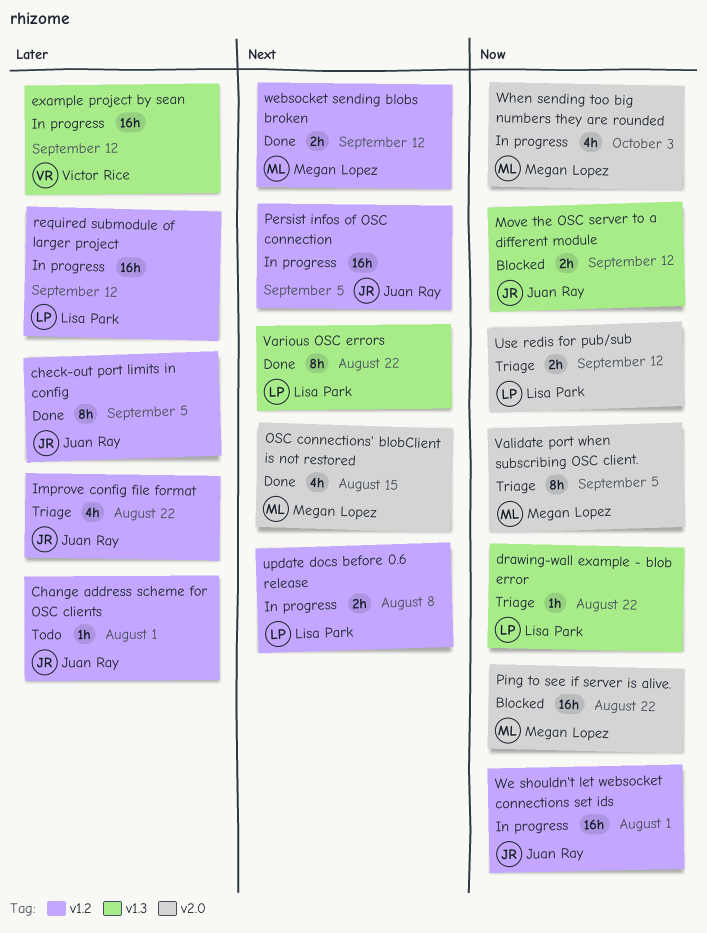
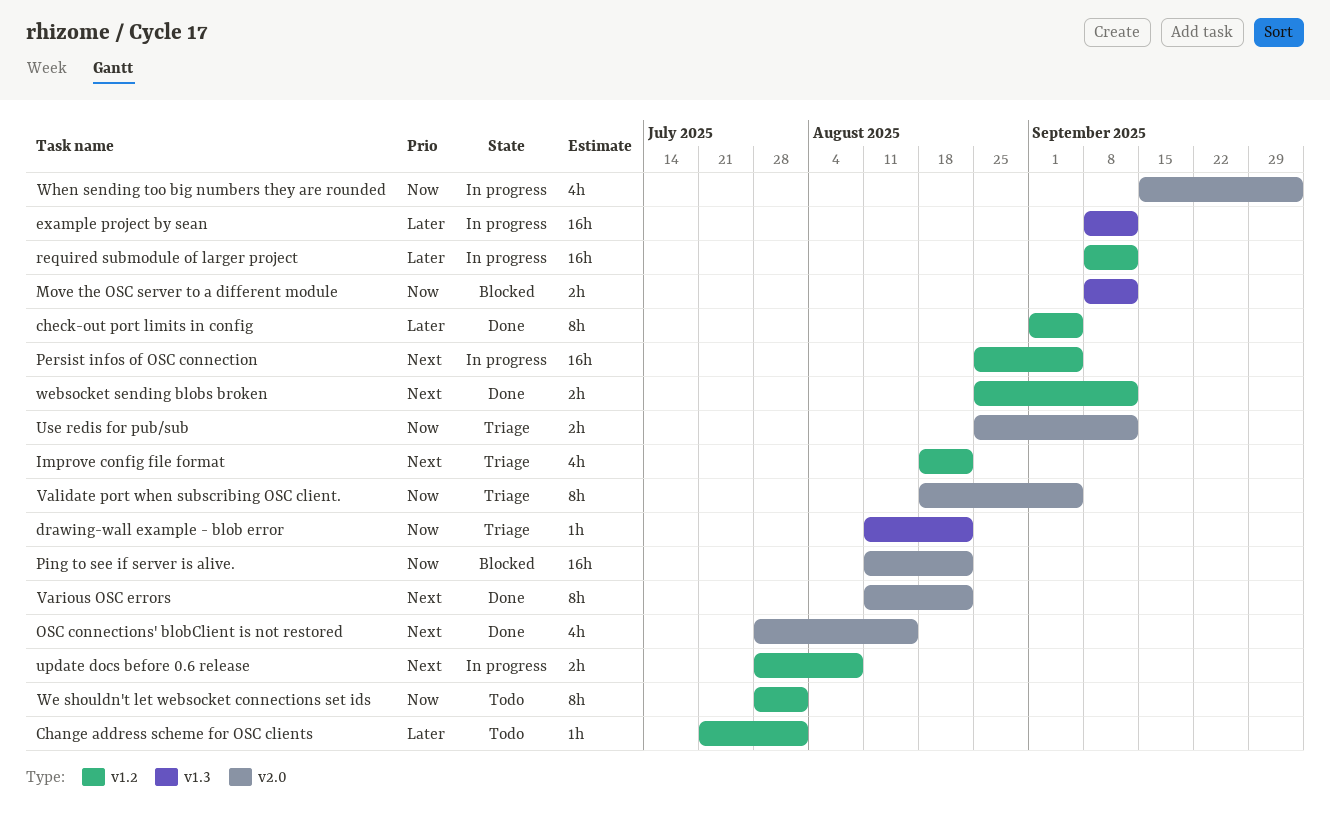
Improve config file format, priority: Later -> Next
Various OSC errors, label: v1.3 -> v2.0
We shouldn't let websocket connections set ids, status: In progress -> Todo
We shouldn't let websocket connections set ids, estimate: 16h -> 8h

